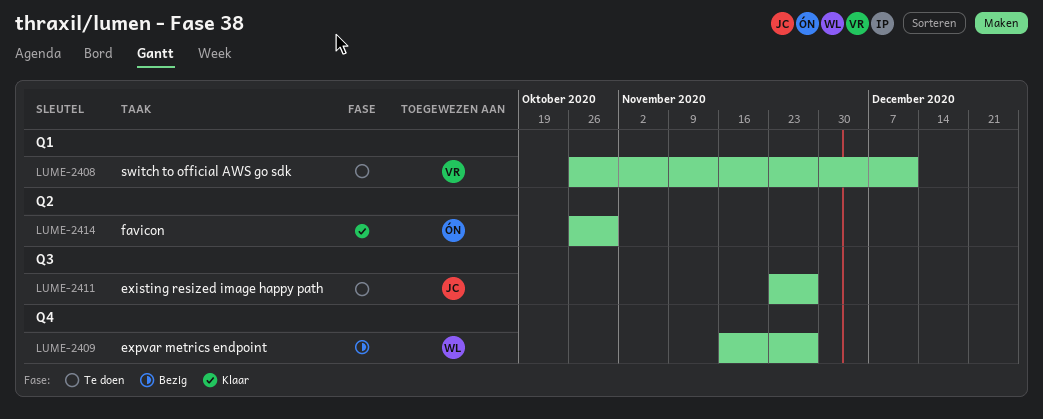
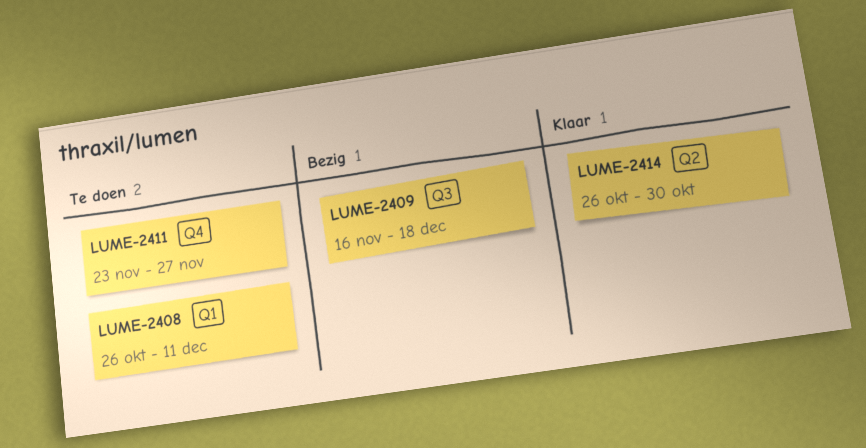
LUME-2409, label: Q4 -> Q3
LUME-2409, due: Nov 27 -> Dec 18
LUME-2411, label: Q3 -> Q4

